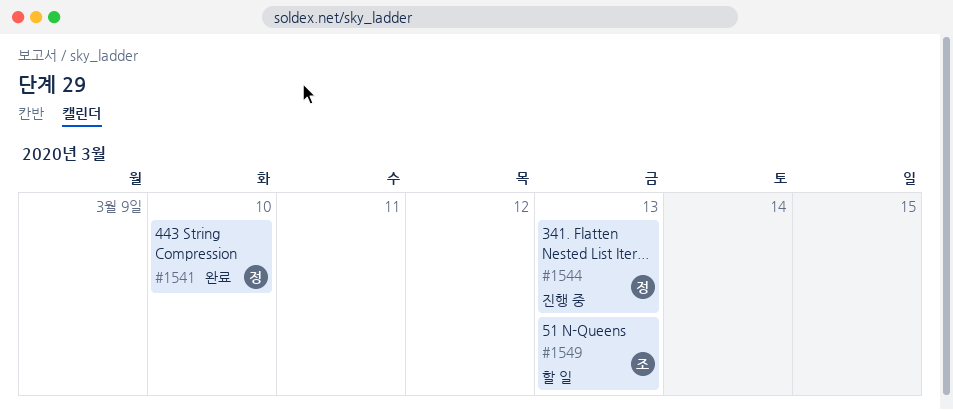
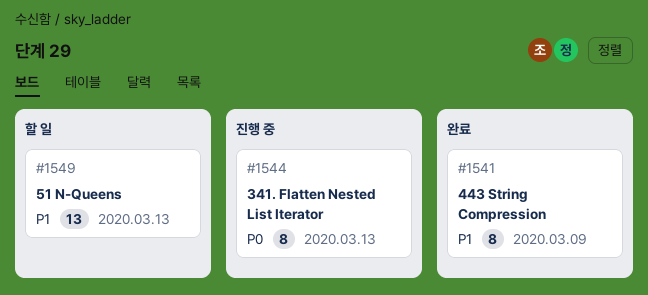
#1541, due: Mar 10 -> Mar 9

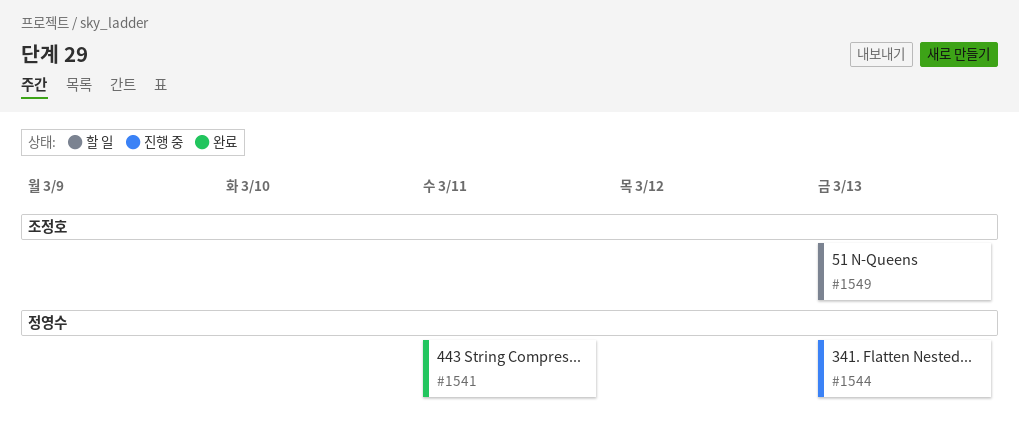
#1541, due: Mar 9 -> Mar 11

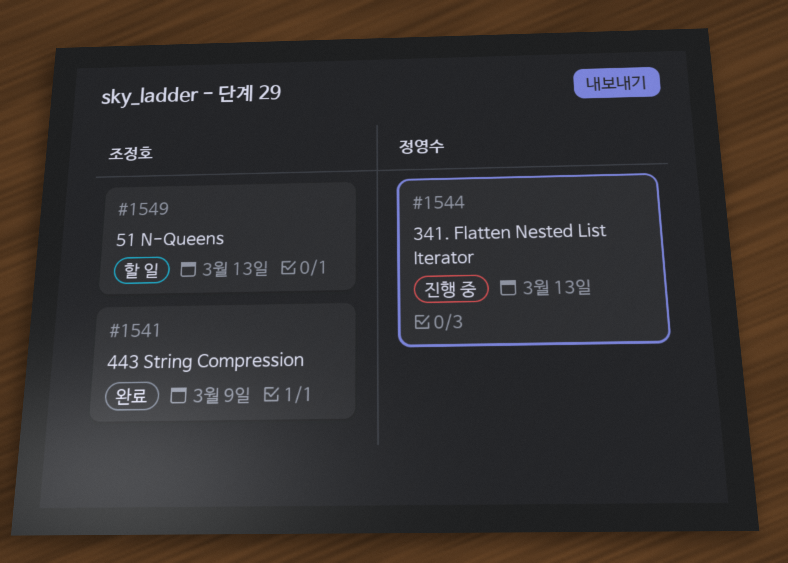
#1541, owner: 정영수 -> 조정호
#1541, due: Mar 11 -> Mar 9

